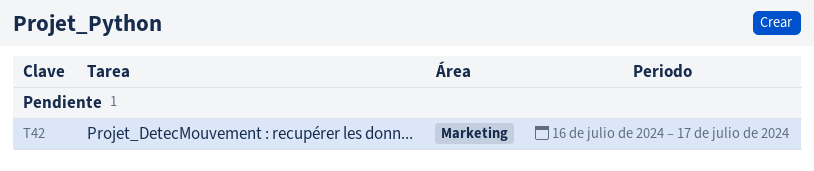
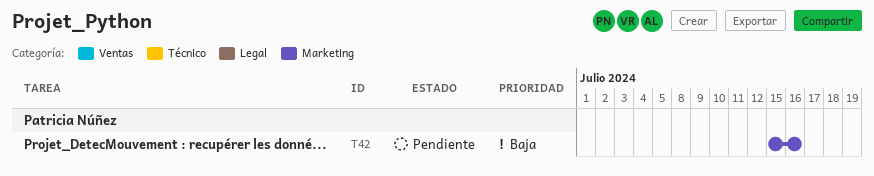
T42, start: Jul 16 -> Jul 15
T42, due: Jul 17 -> Jul 16

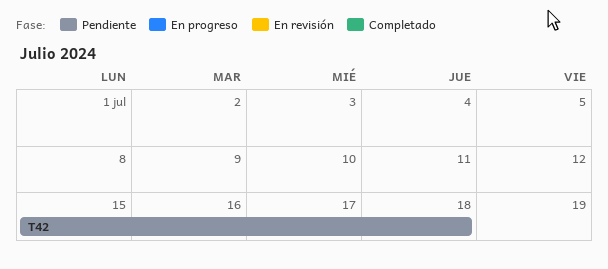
T42, due: Jul 16 -> Jul 18

